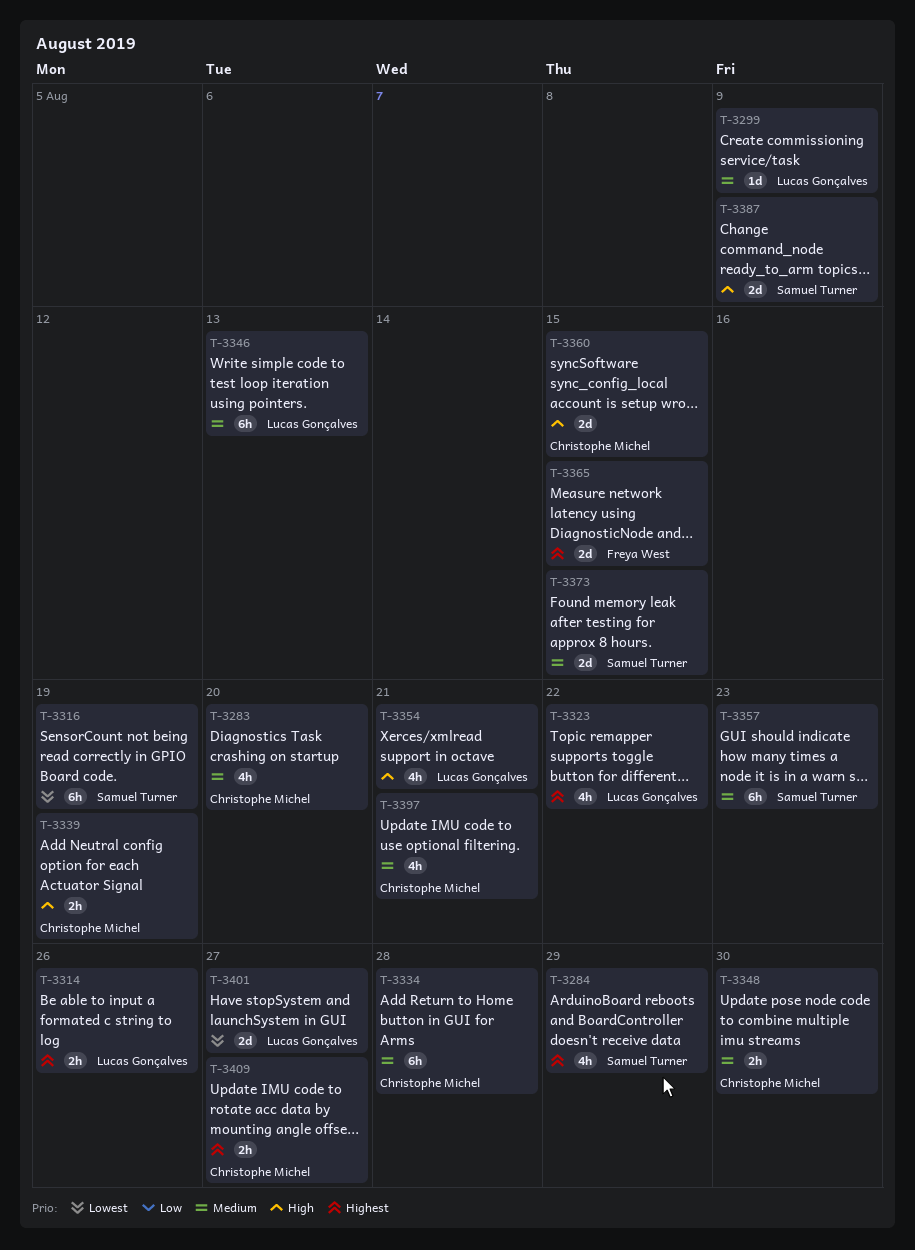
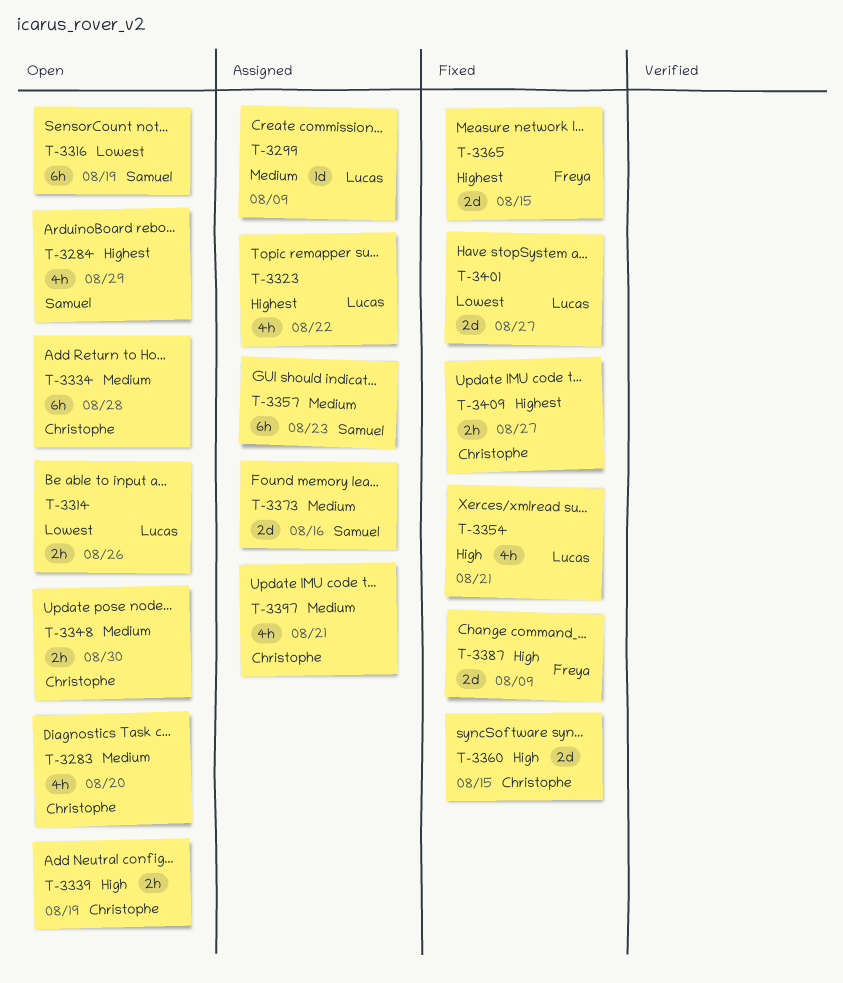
T-3314, priority: Highest -> Lowest
T-3346: present -> none
T-3373, due: Aug 15 -> Aug 16
T-3387, owner: Samuel Turner -> Freya West

